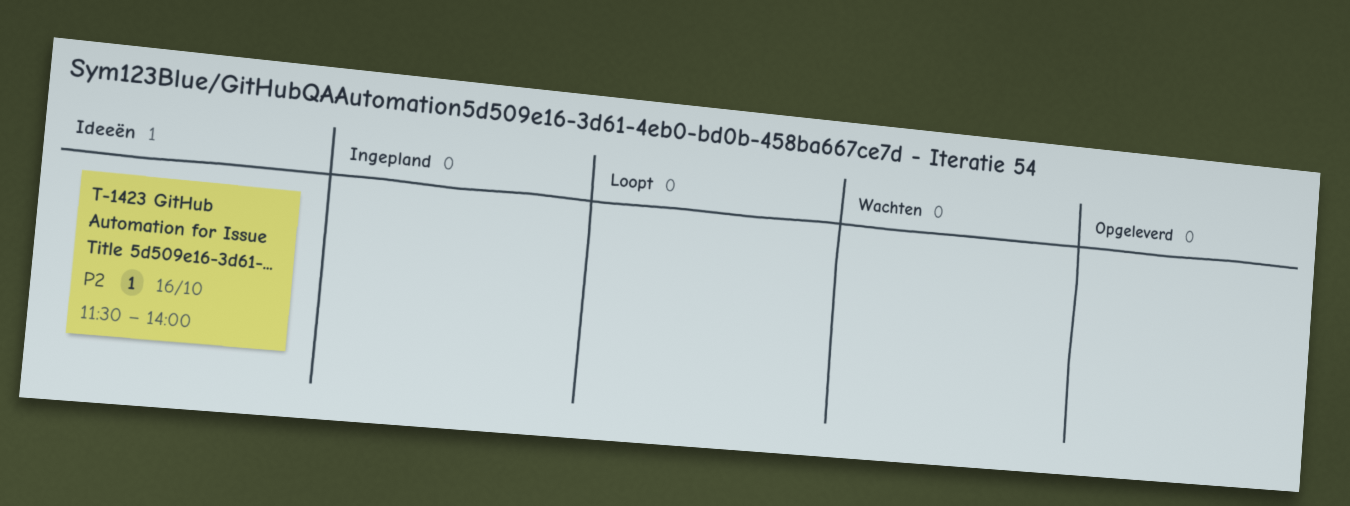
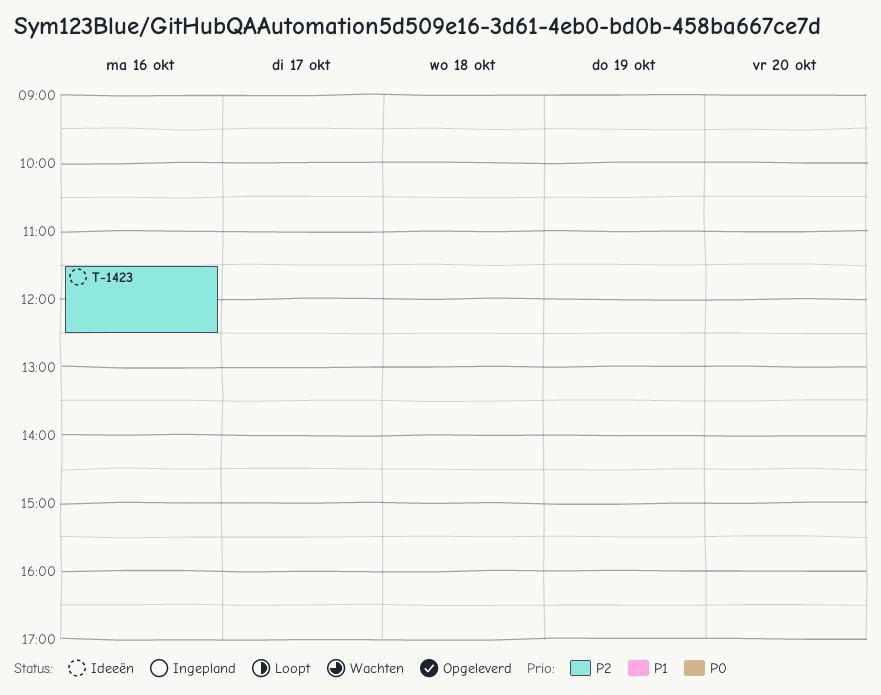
T-1423, ends: 14:00 -> 12:30

